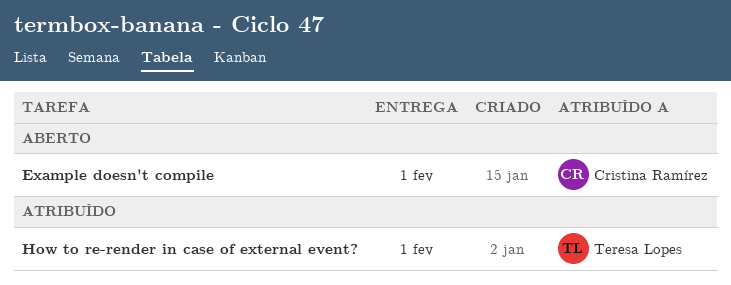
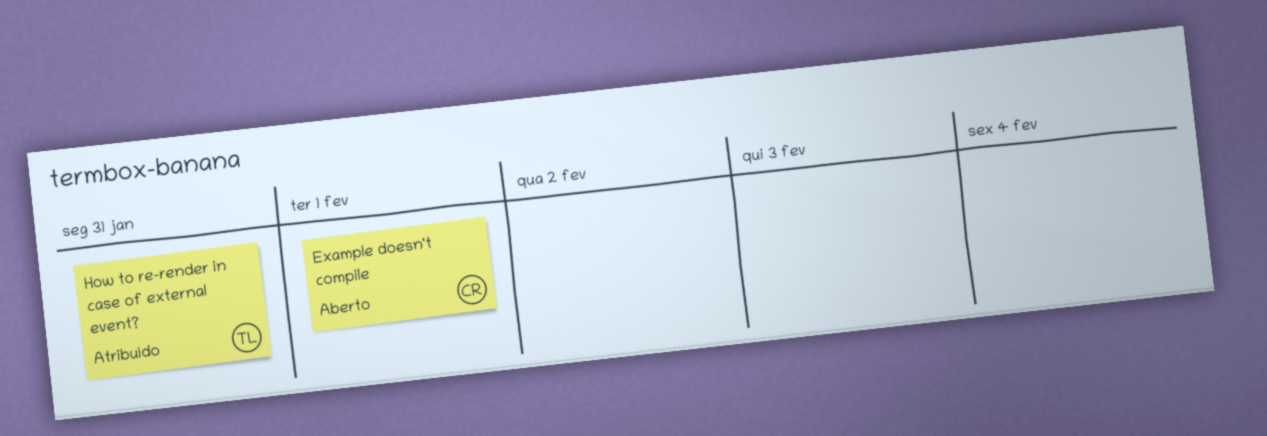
How to re-render in case of external event?, due: Feb 1 -> Jan 31

